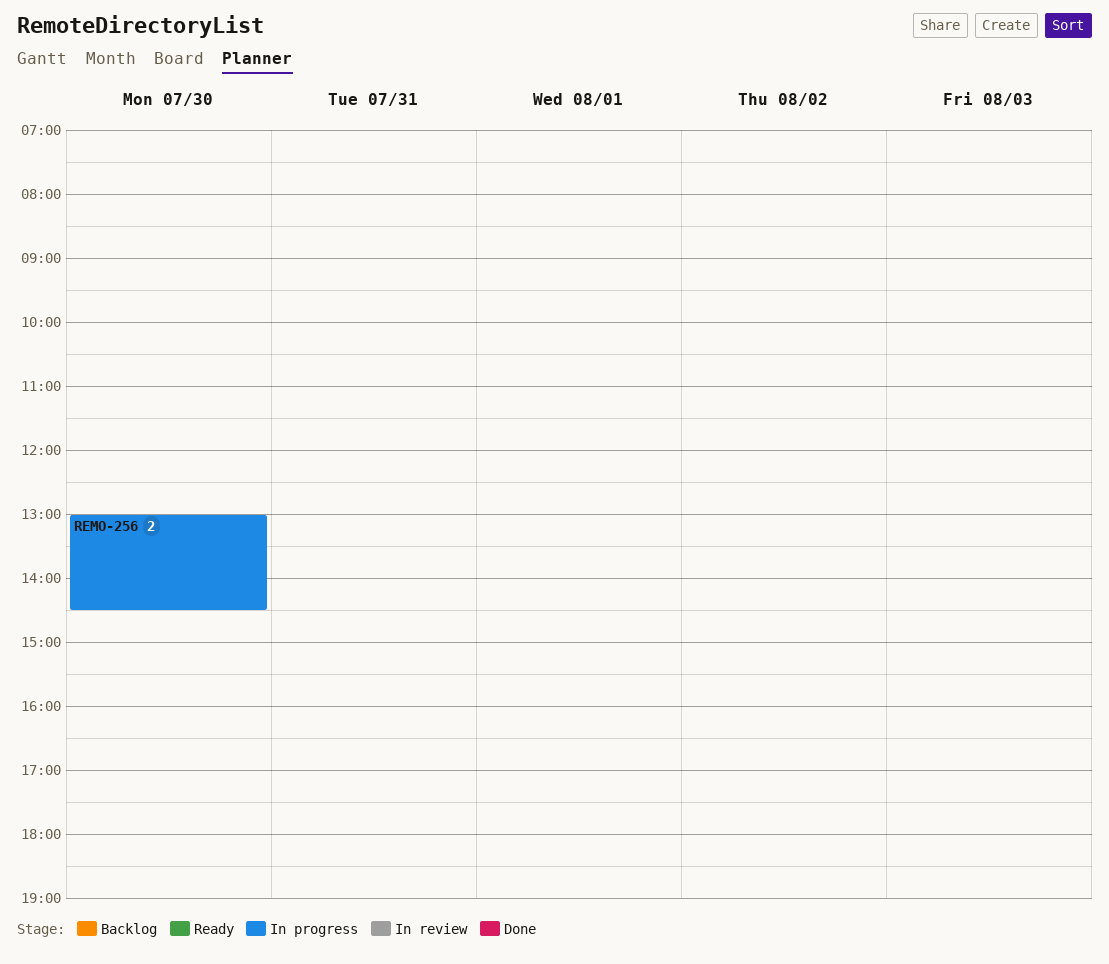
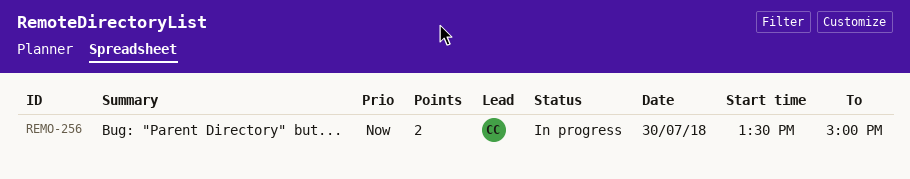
REMO-256, begins: 13:00 -> 13:30
REMO-256, ends: 14:30 -> 15:00

